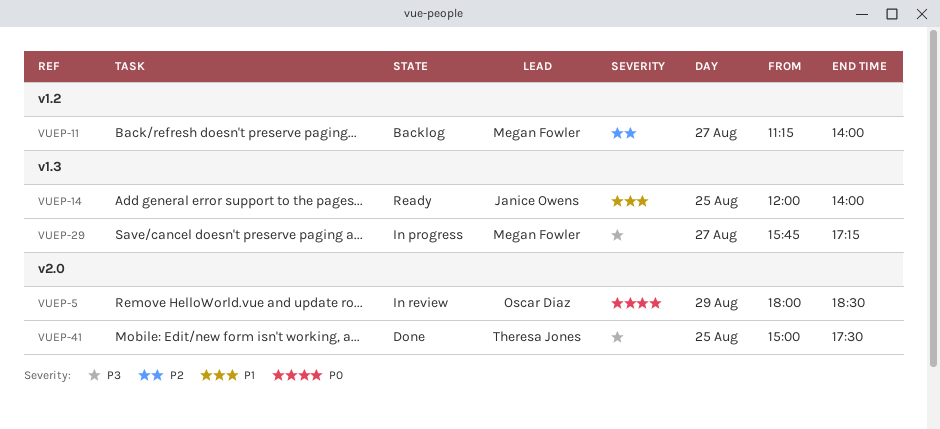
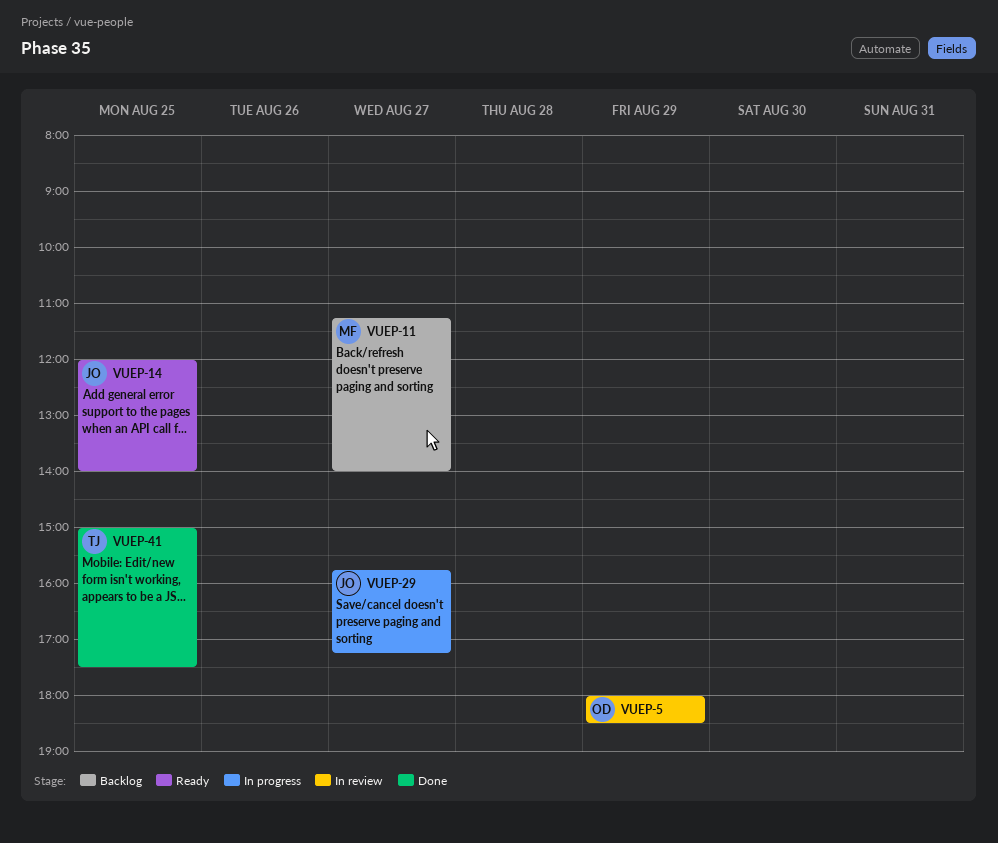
VUEP-29, owner: Megan Fowler -> Janice Owens

